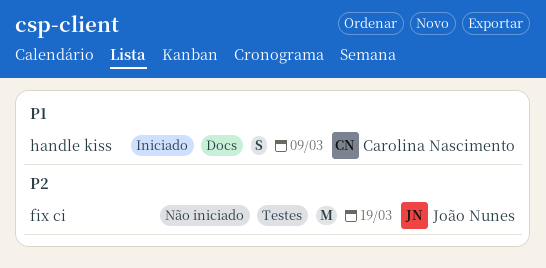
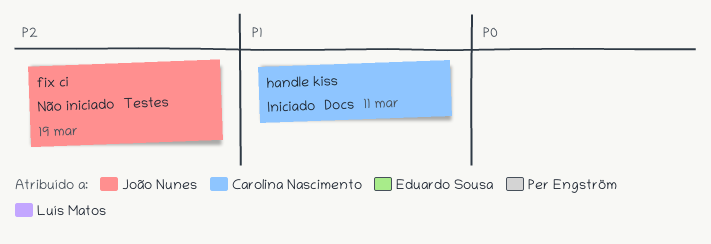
handle kiss, due: Mar 9 -> Mar 11

